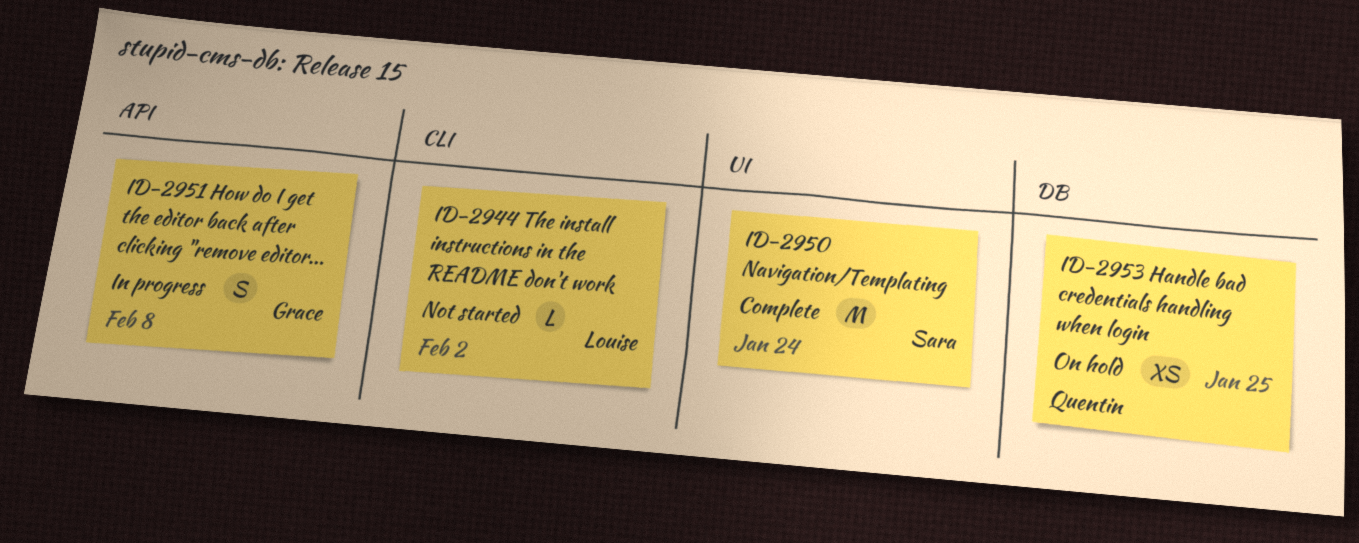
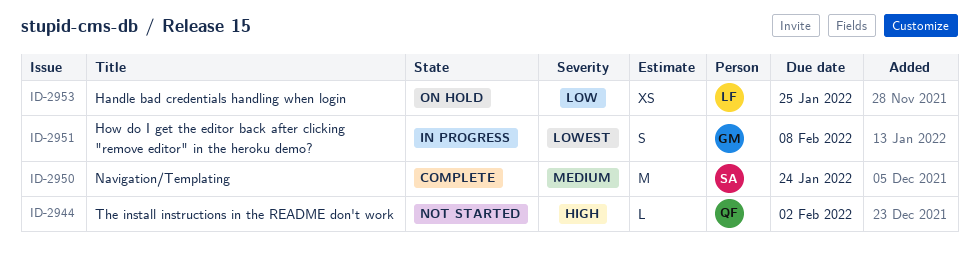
ID-2944, owner: Louise -> Quentin
ID-2953, owner: Quentin -> Louise

